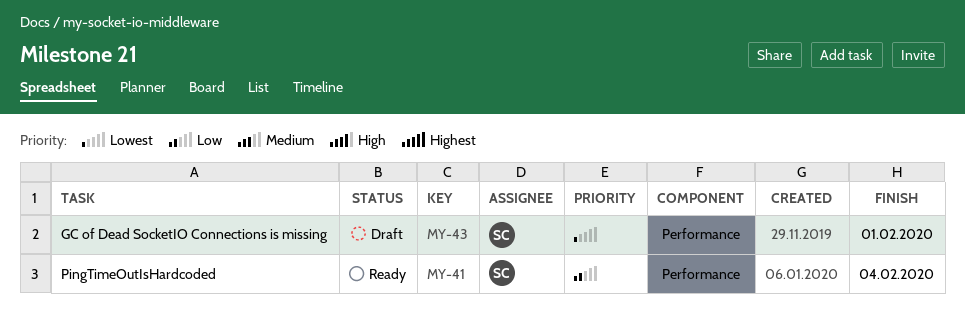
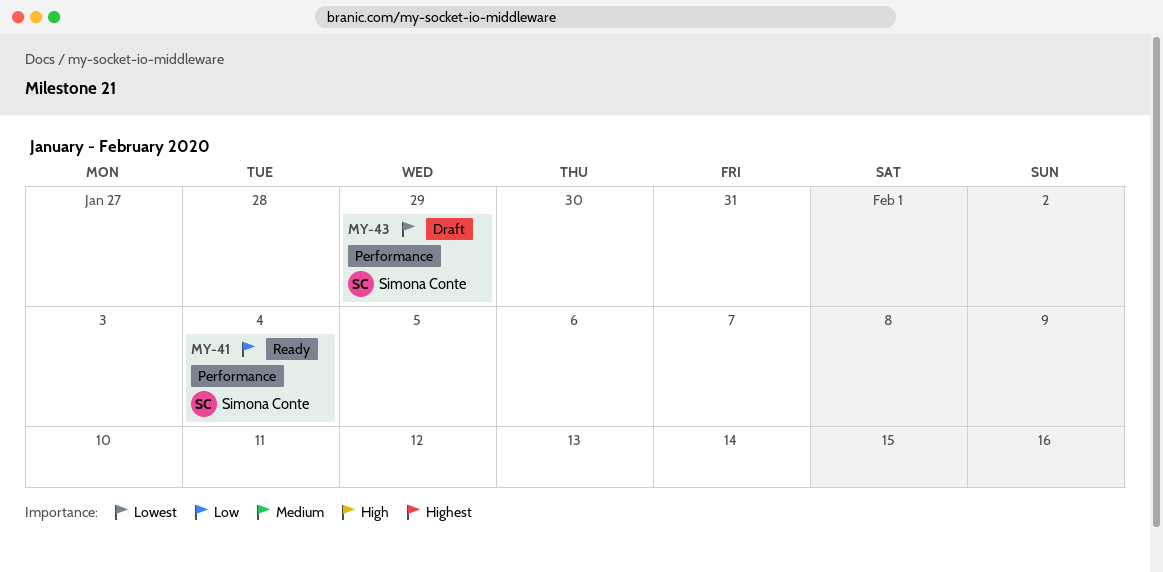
MY-43, due: Feb 1 -> Jan 29

